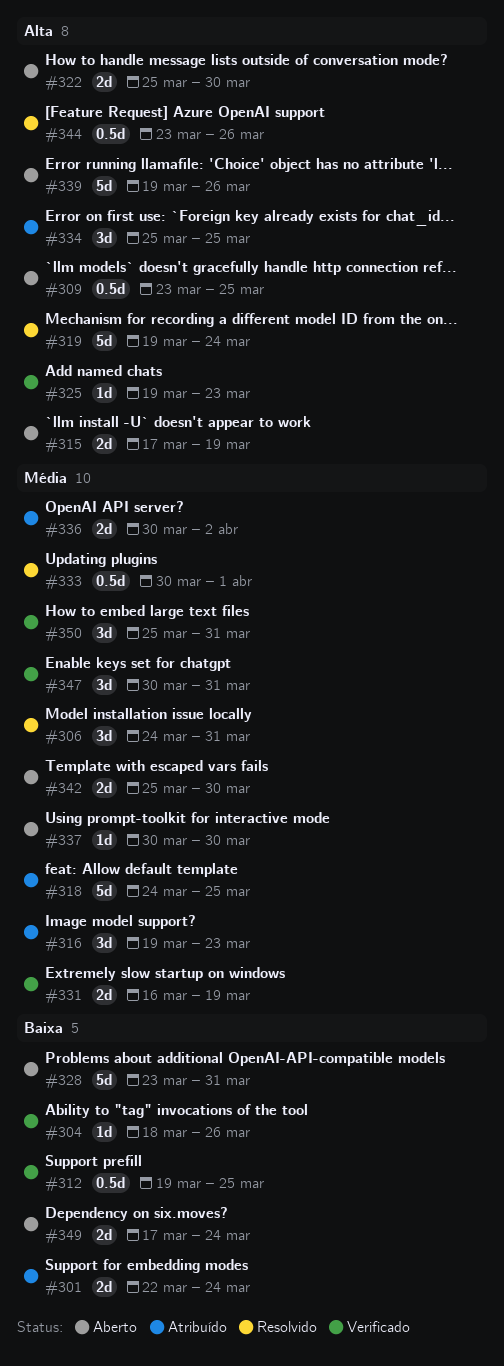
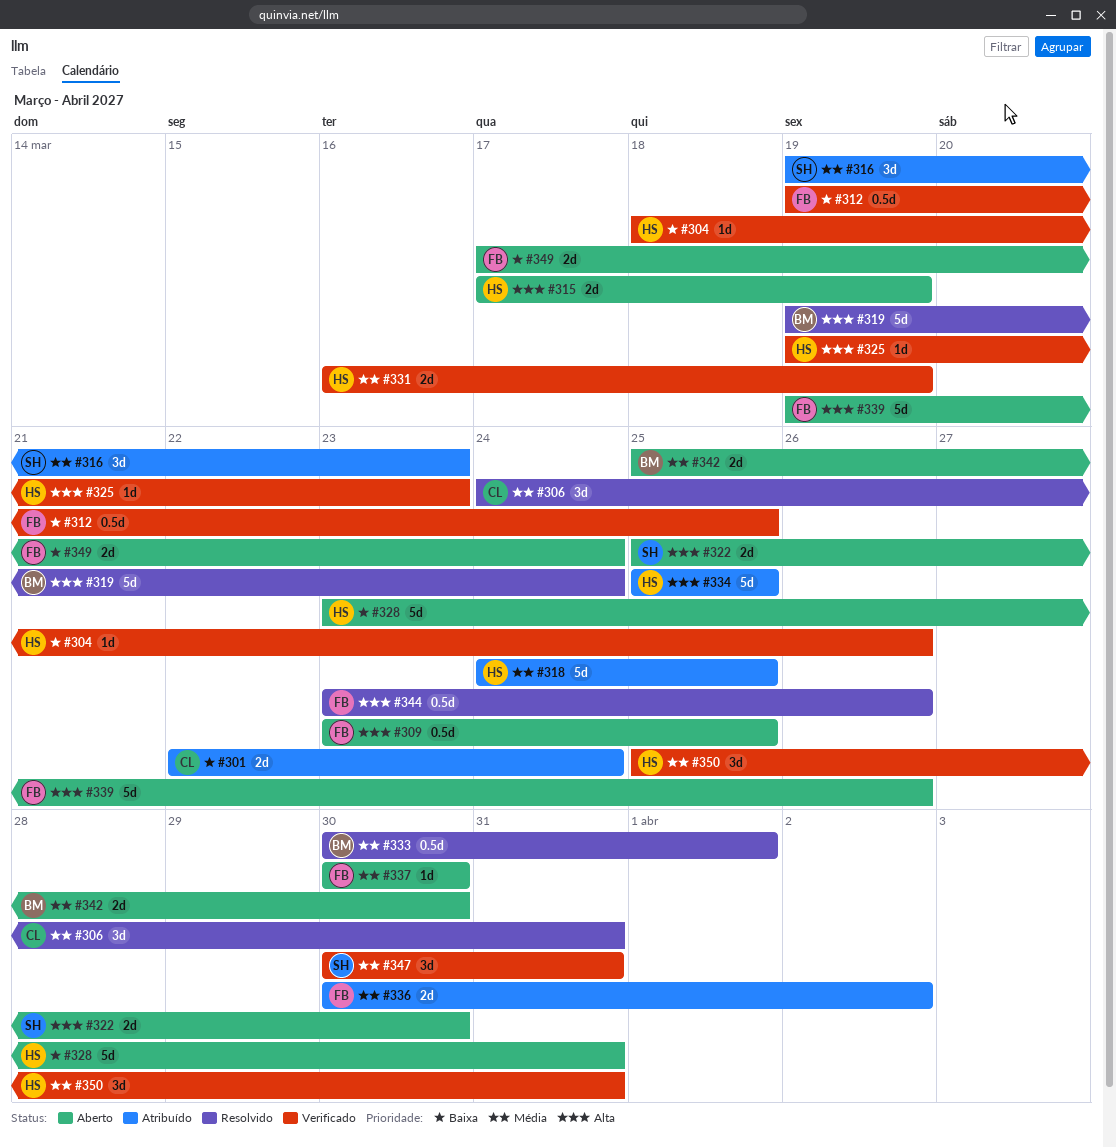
#334, estimate: 3d -> 5d

